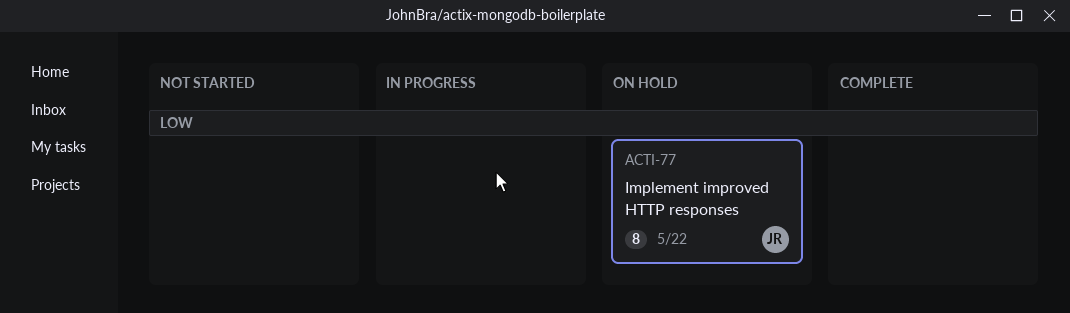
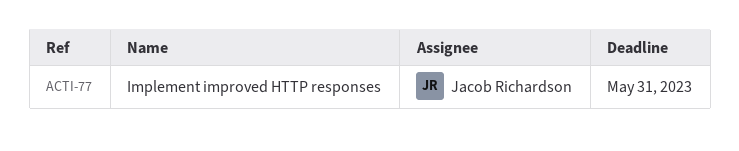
ACTI-77, due: May 22 -> May 31

